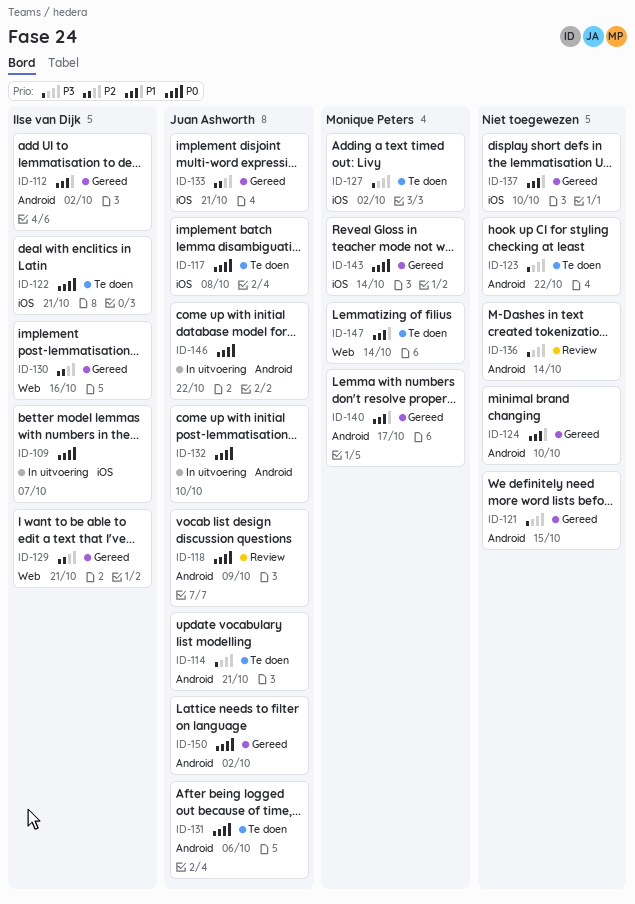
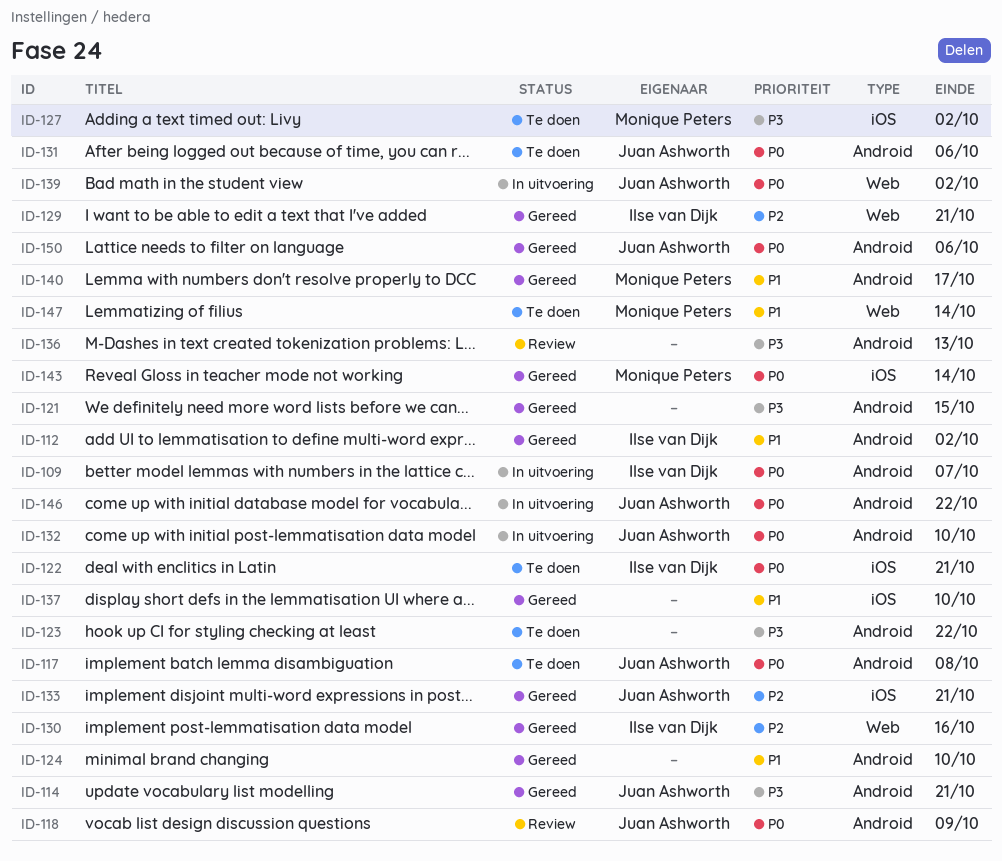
ID-109, label: iOS -> Android
ID-114, status: Te doen -> Gereed
ID-117, label: iOS -> Android
ID-136, due: Oct 14 -> Oct 13
ID-139: none -> present
ID-150, due: Oct 2 -> Oct 6

